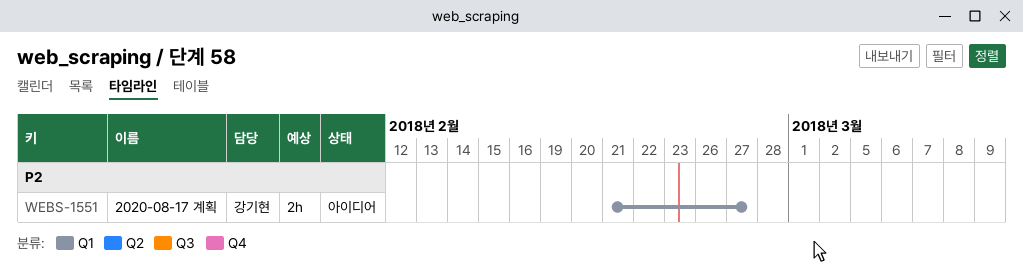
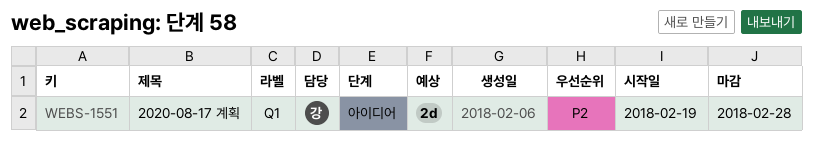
WEBS-1551, estimate: 2h -> 2d
WEBS-1551, start: Feb 21 -> Feb 19
WEBS-1551, due: Feb 27 -> Feb 28

